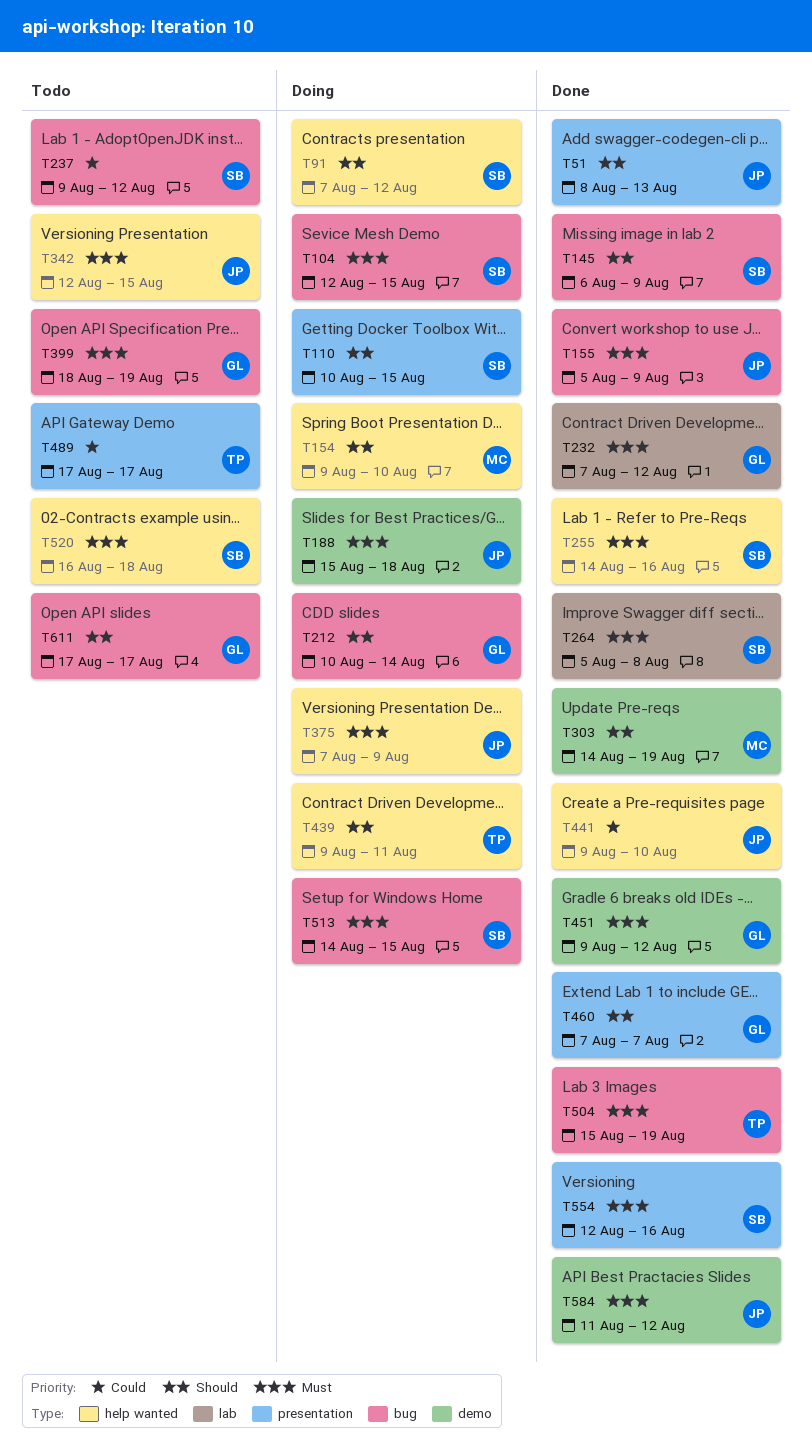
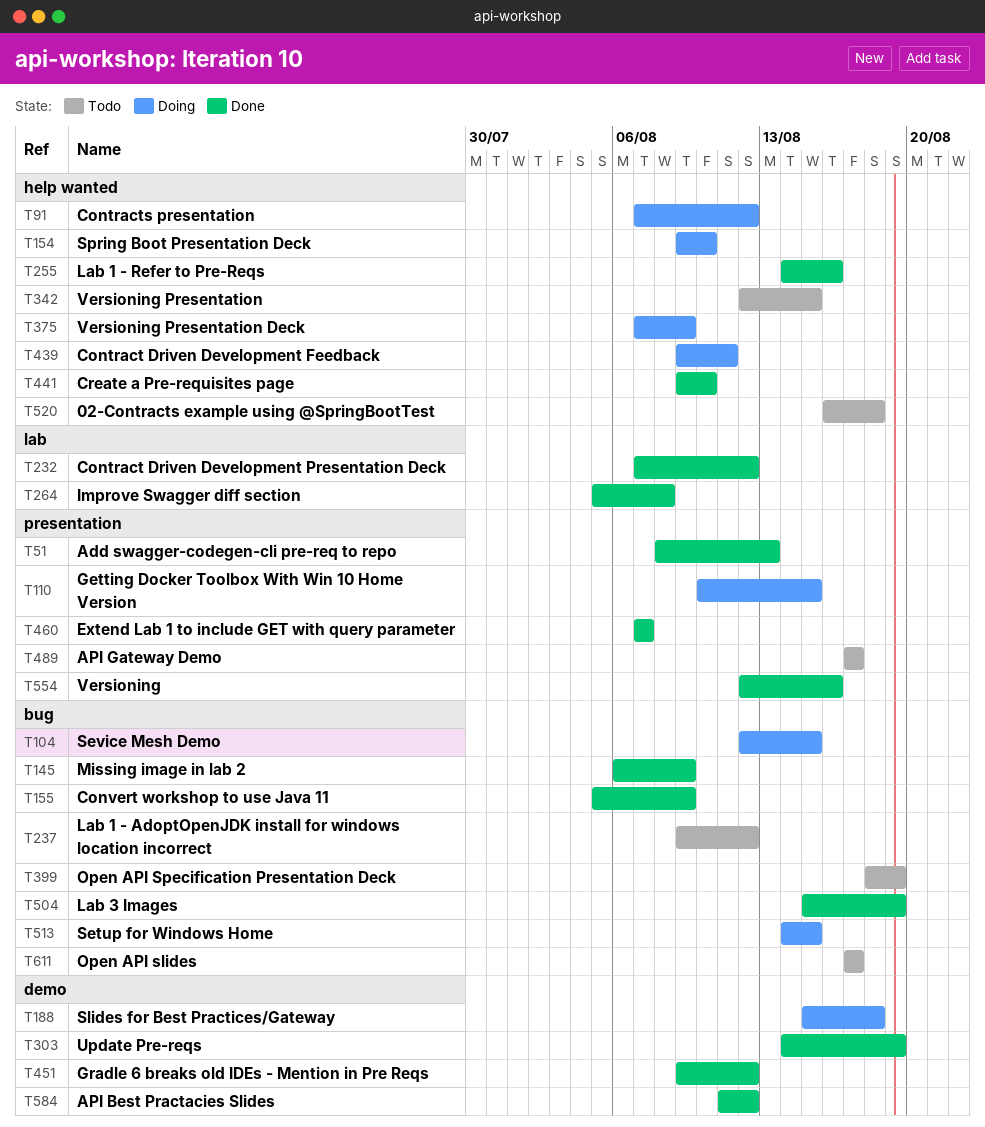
T212: present -> none

